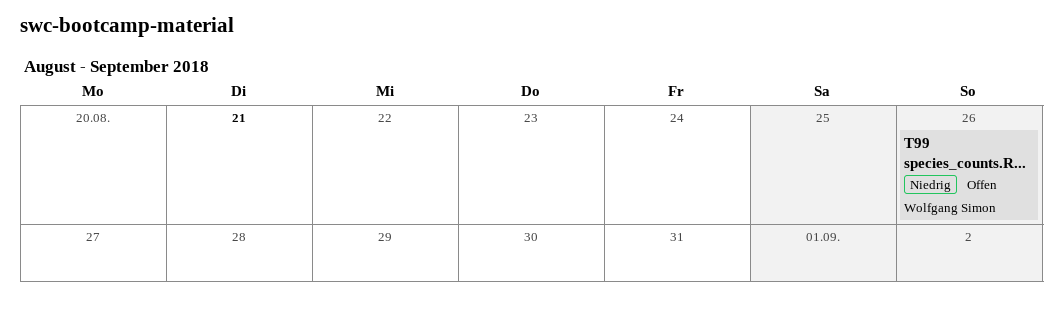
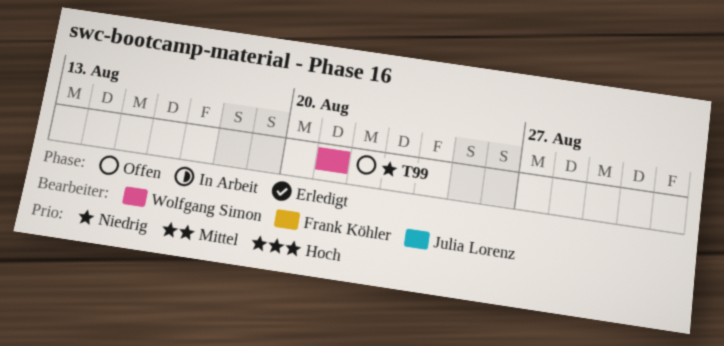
T99, due: Aug 26 -> Aug 21

